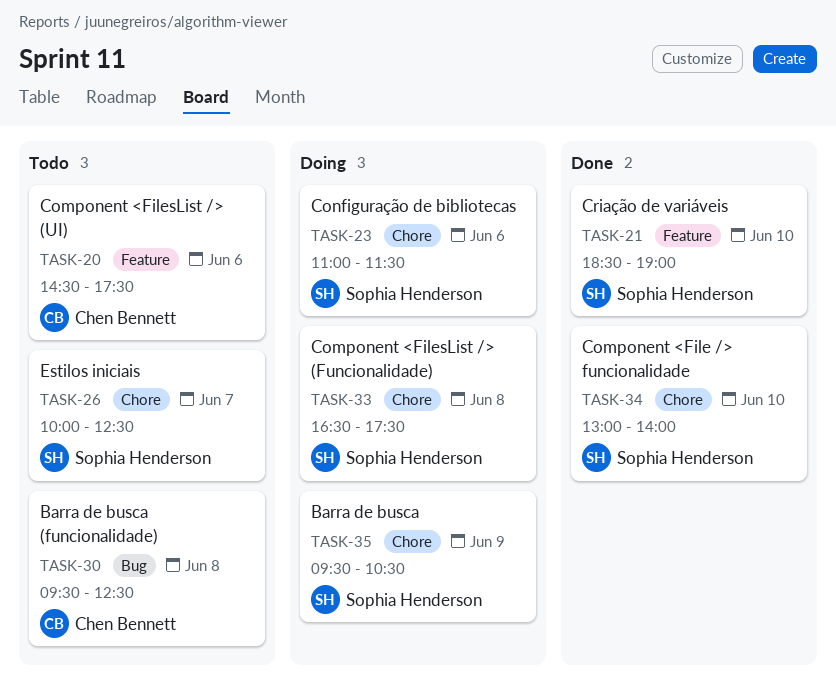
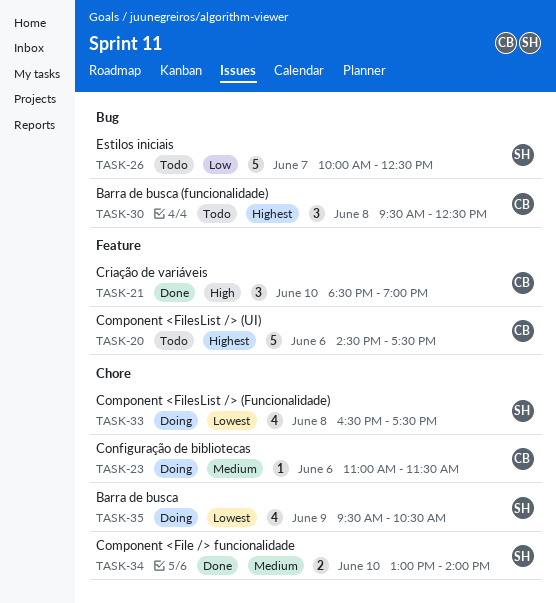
TASK-21, owner: Sophia Henderson -> Chen Bennett
TASK-23, owner: Sophia Henderson -> Chen Bennett
TASK-26, label: Chore -> Bug

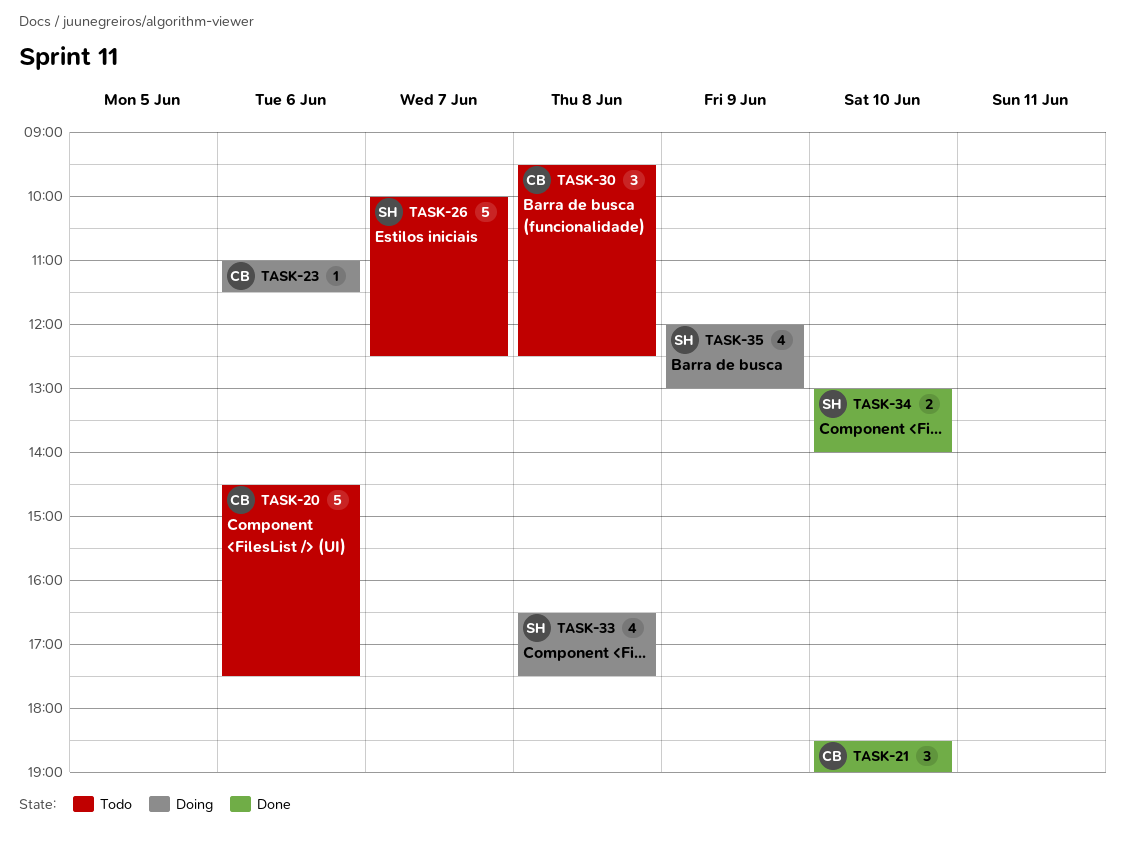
TASK-35, begins: 09:30 -> 12:00
TASK-35, ends: 10:30 -> 13:00

